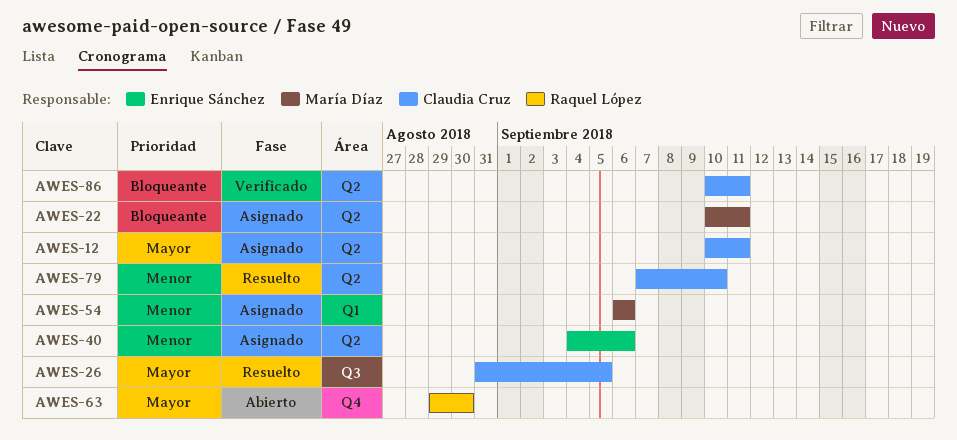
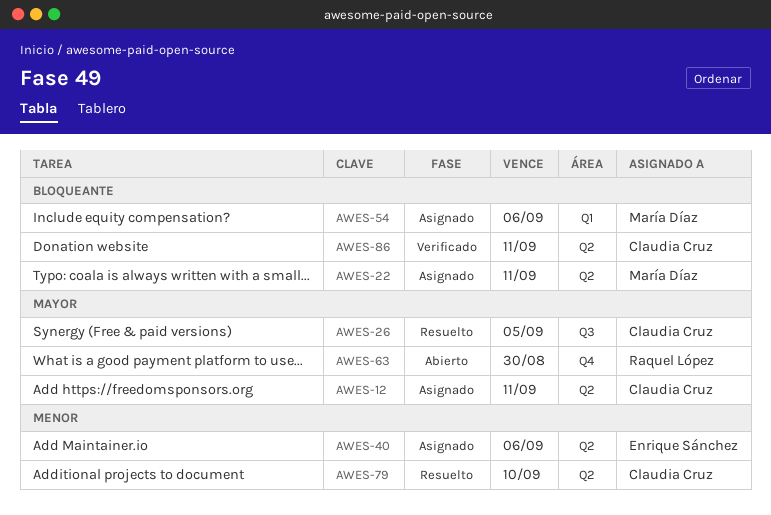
AWES-54, priority: Menor -> Bloqueante

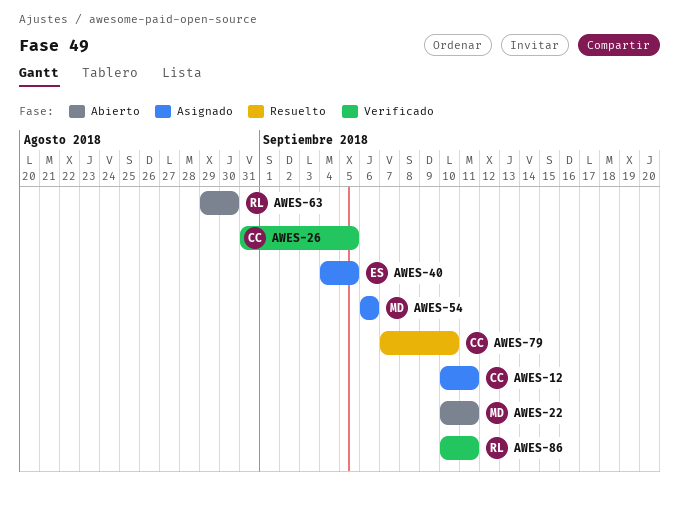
AWES-22, status: Asignado -> Abierto
AWES-26, status: Resuelto -> Verificado
AWES-40, due: Sep 6 -> Sep 5
AWES-86, owner: Claudia Cruz -> Raquel López

